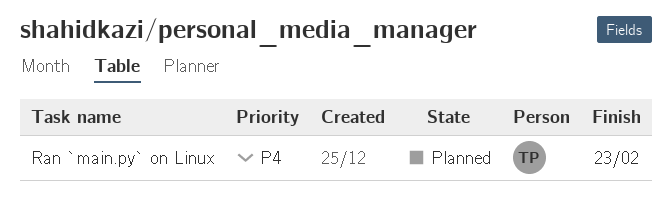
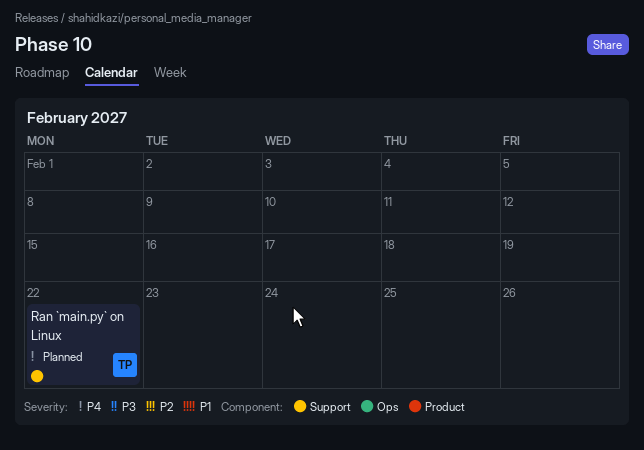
Ran `main.py` on Linux, due: Feb 23 -> Feb 22

